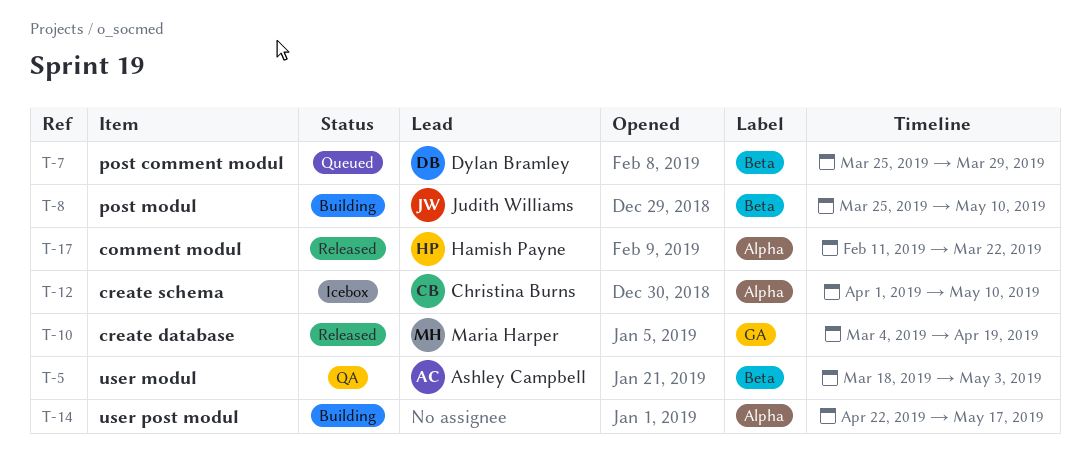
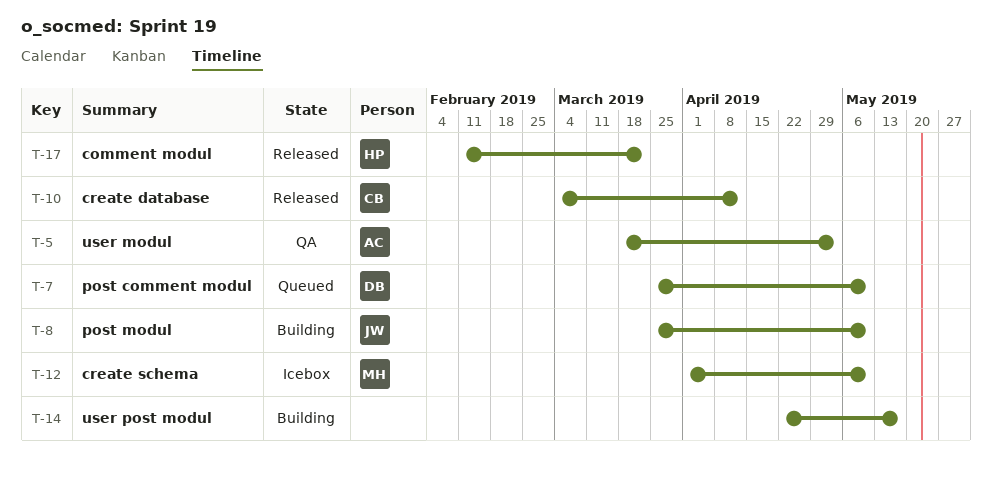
T-7, due: Mar 29 -> May 10
T-10, owner: Maria Harper -> Christina Burns
T-10, due: Apr 19 -> Apr 12
T-12, owner: Christina Burns -> Maria Harper

